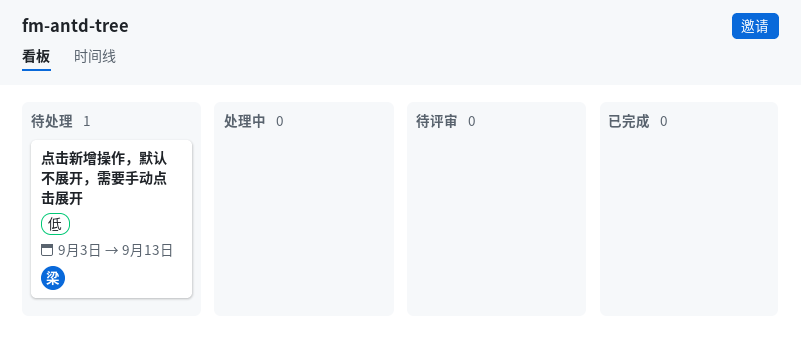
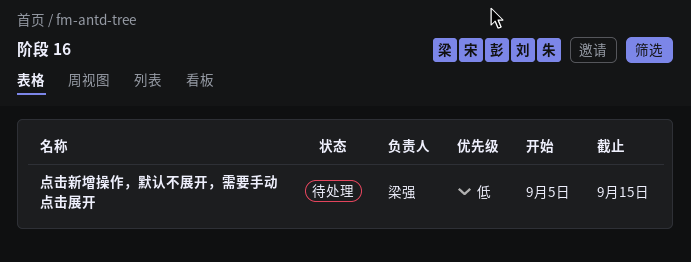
点击新增操作，默认不展开，需要手动点击展开, start: Sep 3 -> Sep 5
点击新增操作，默认不展开，需要手动点击展开, due: Sep 13 -> Sep 15

